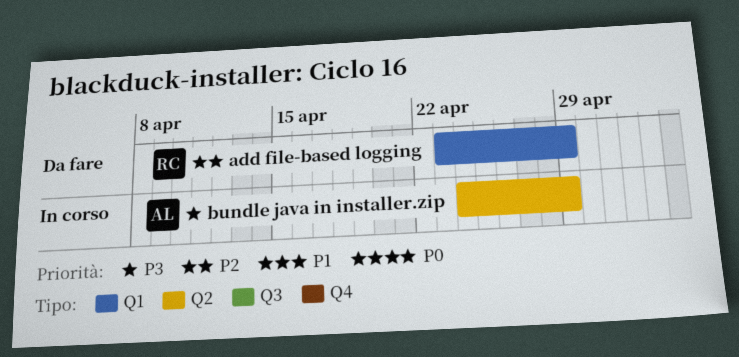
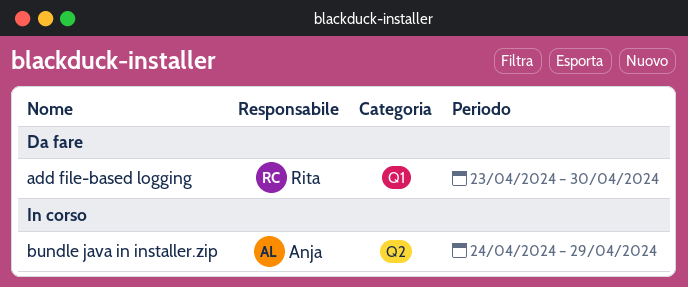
add file-based logging, due: Apr 29 -> Apr 30

